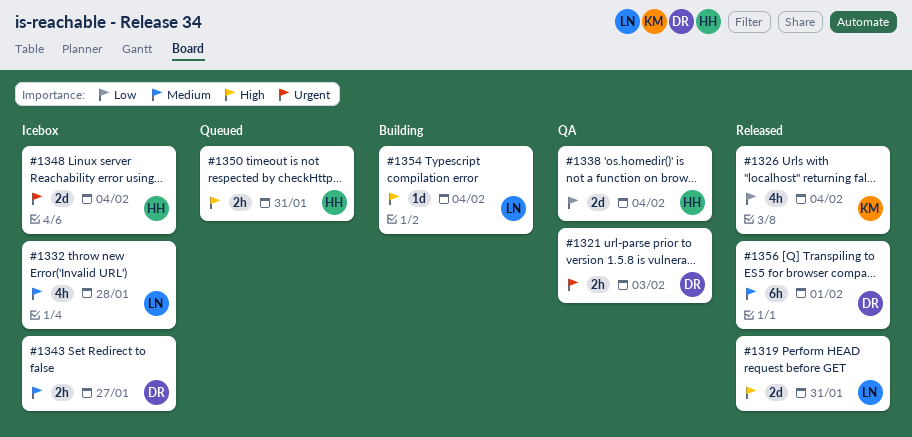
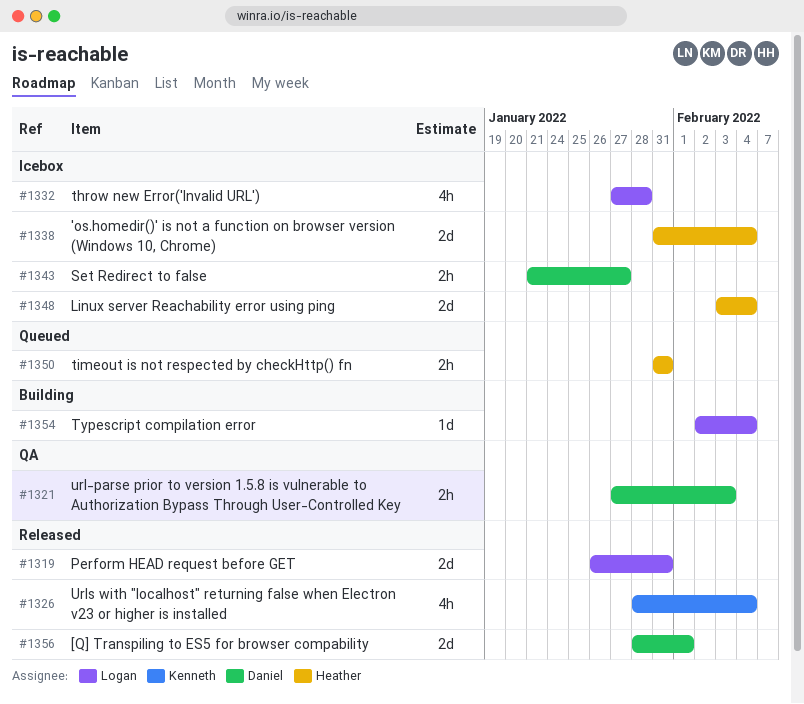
#1338, status: QA -> Icebox
#1356, estimate: 6h -> 2d

